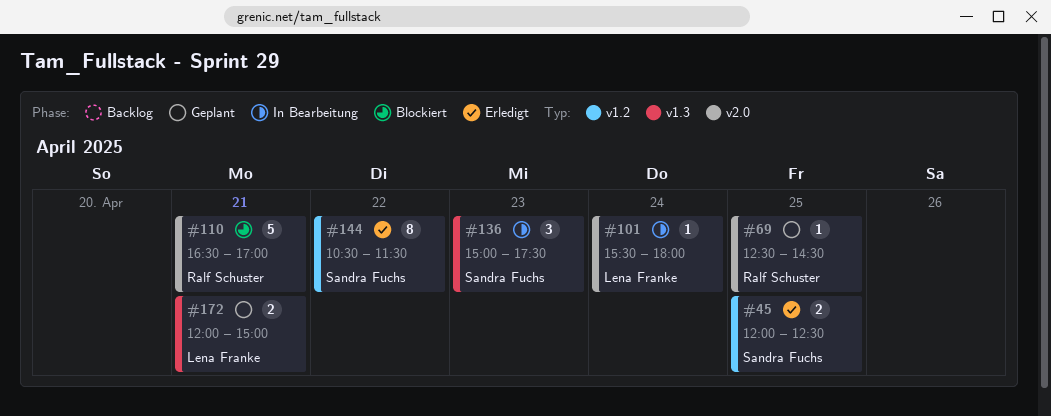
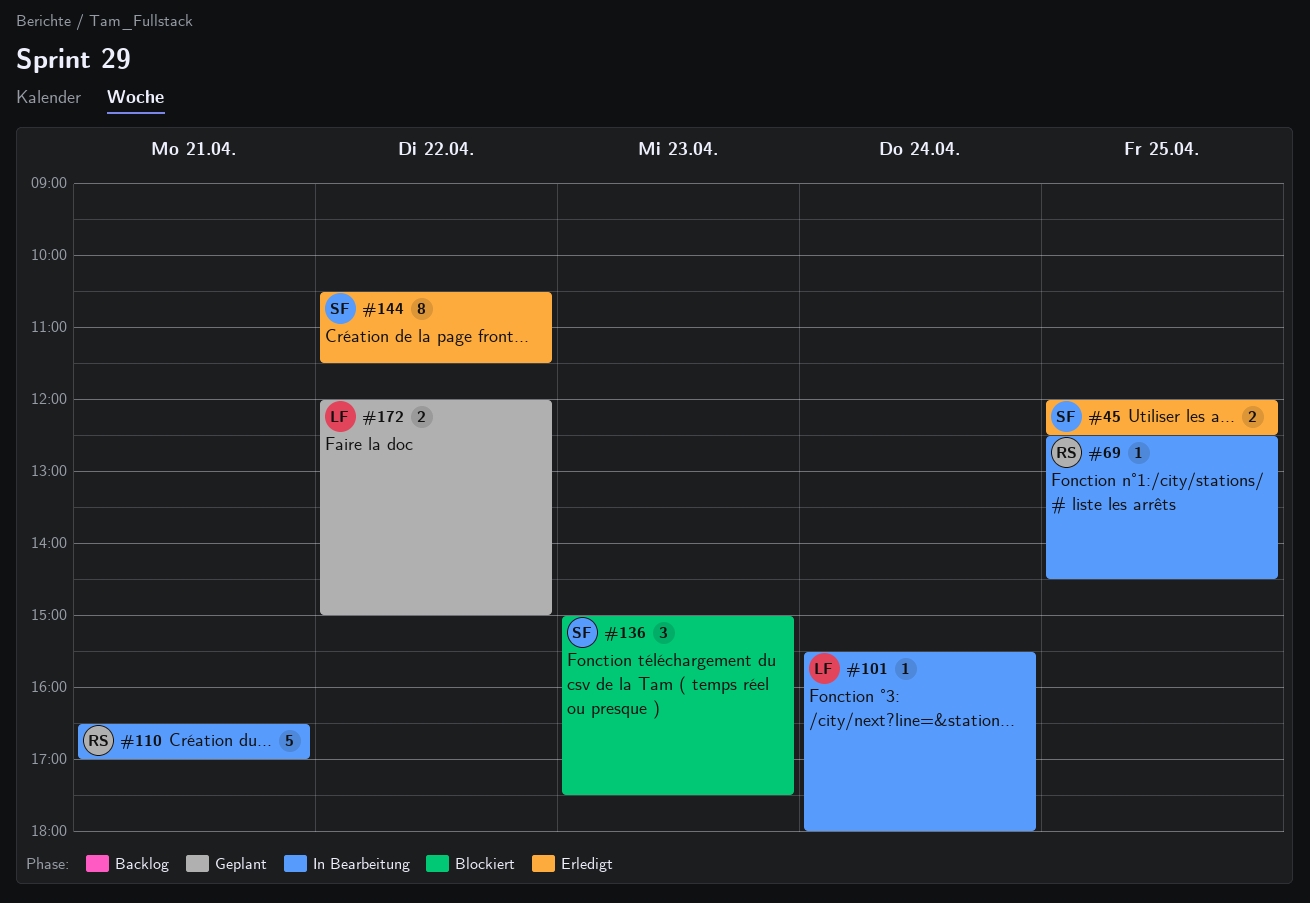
#69, status: Geplant -> In Bearbeitung
#110, status: Blockiert -> In Bearbeitung
#136, status: In Bearbeitung -> Blockiert
#172, day: Apr 21 -> Apr 22

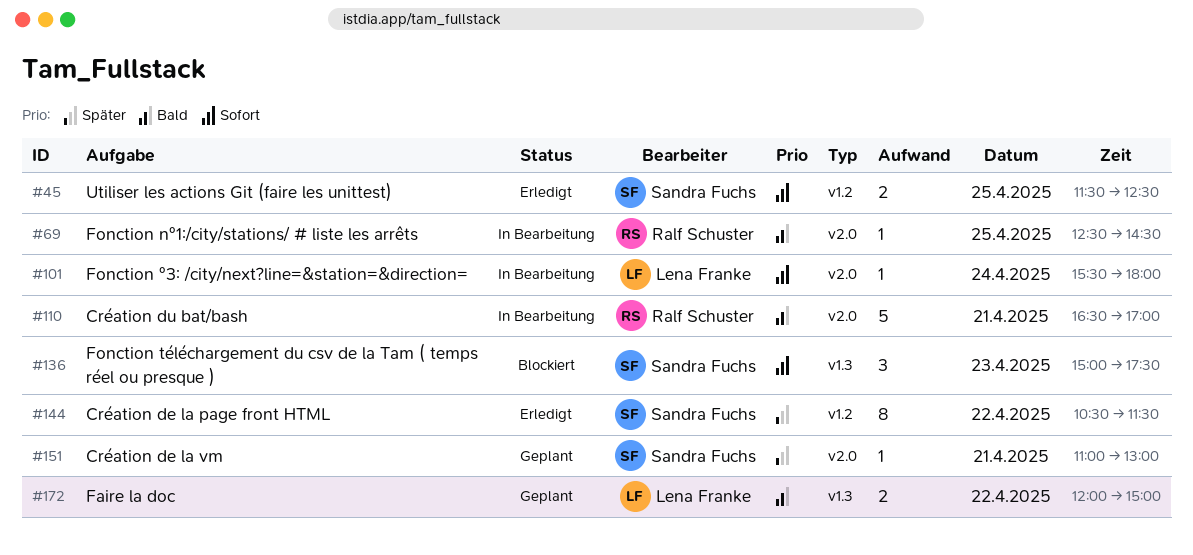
#45, begins: 12:00 -> 11:30
#151: none -> present

